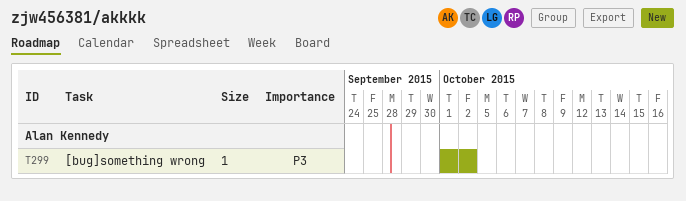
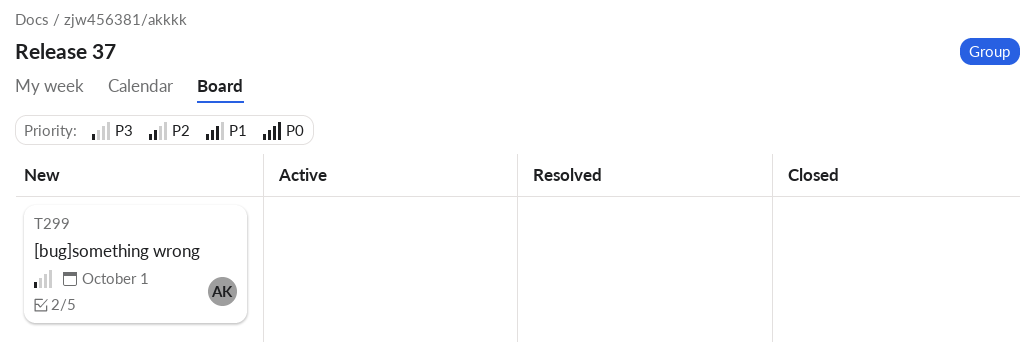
T299, due: Oct 2 -> Oct 1

